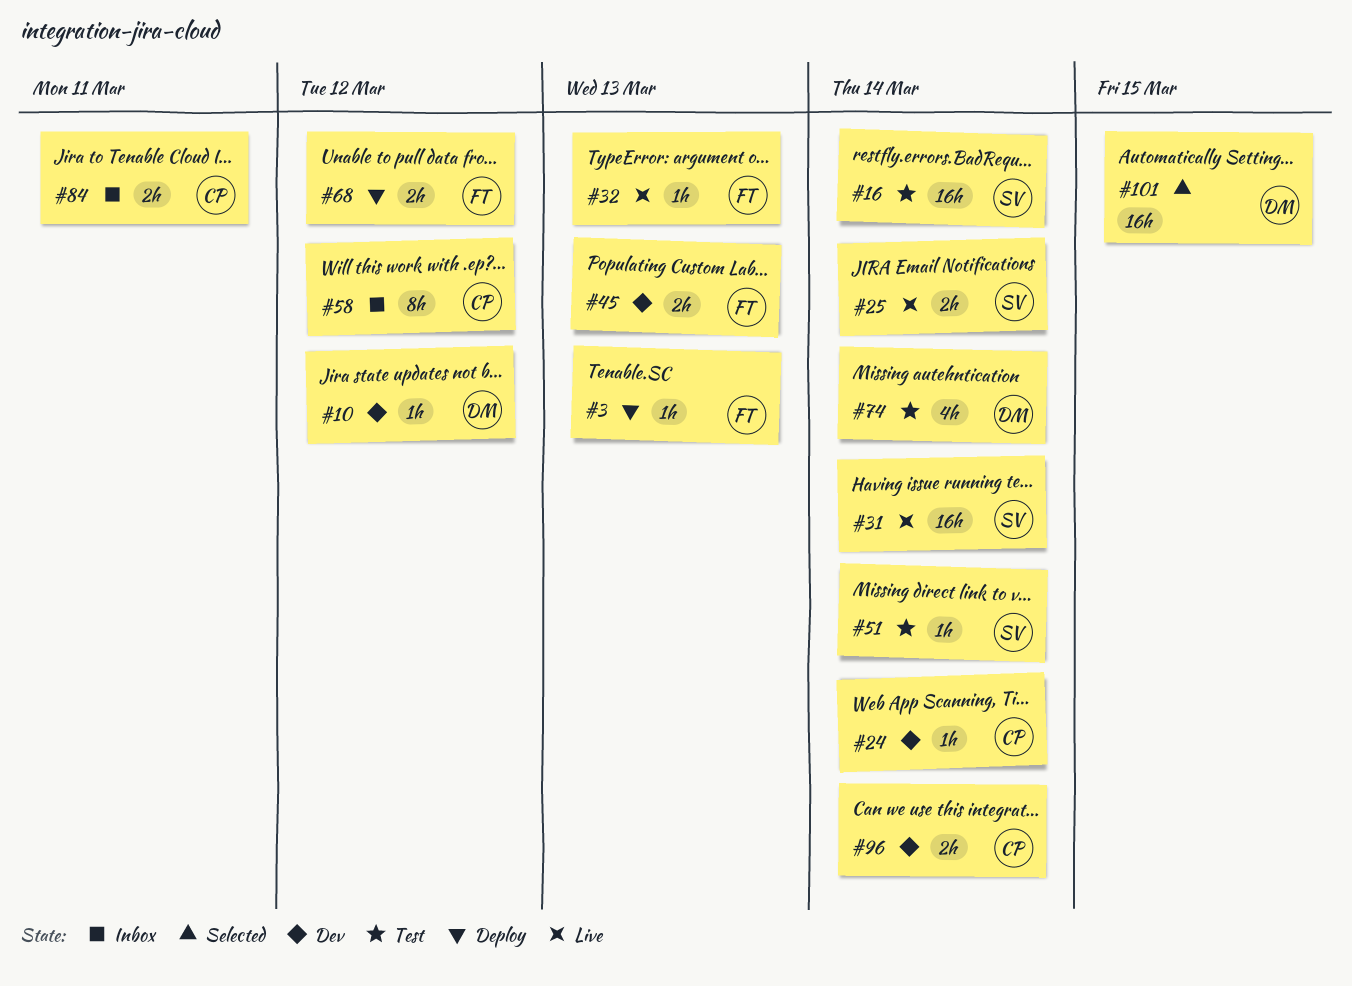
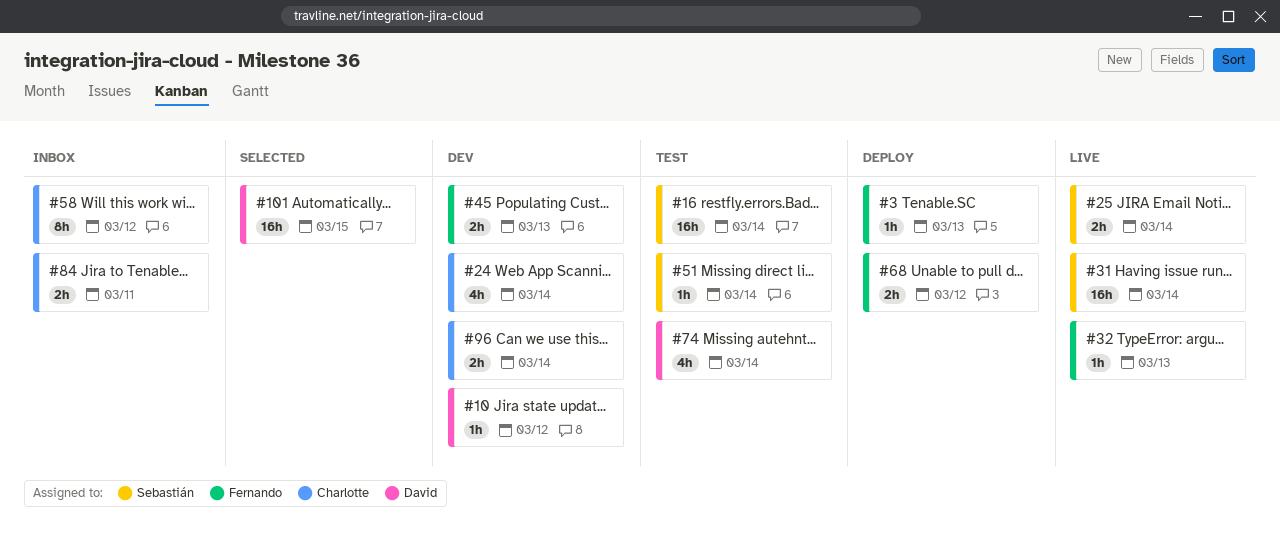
#24, estimate: 1h -> 4h

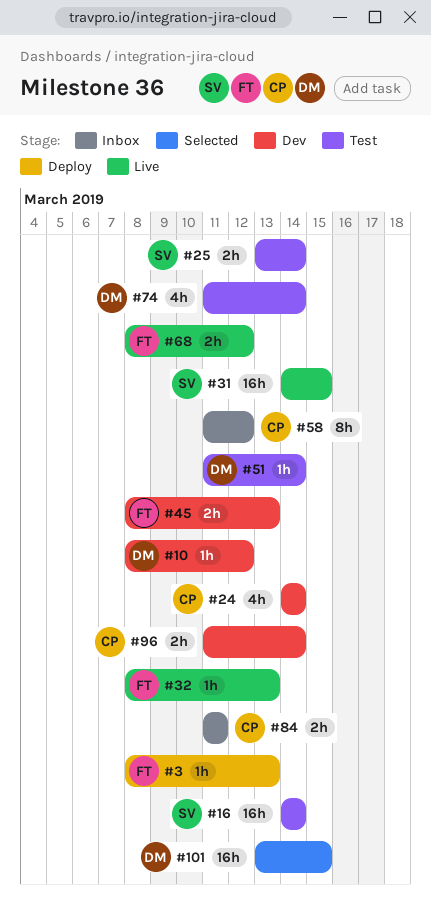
#25, status: Live -> Test
#31, due: Mar 14 -> Mar 15
#51, owner: Sebastián -> David
#68, status: Deploy -> Live

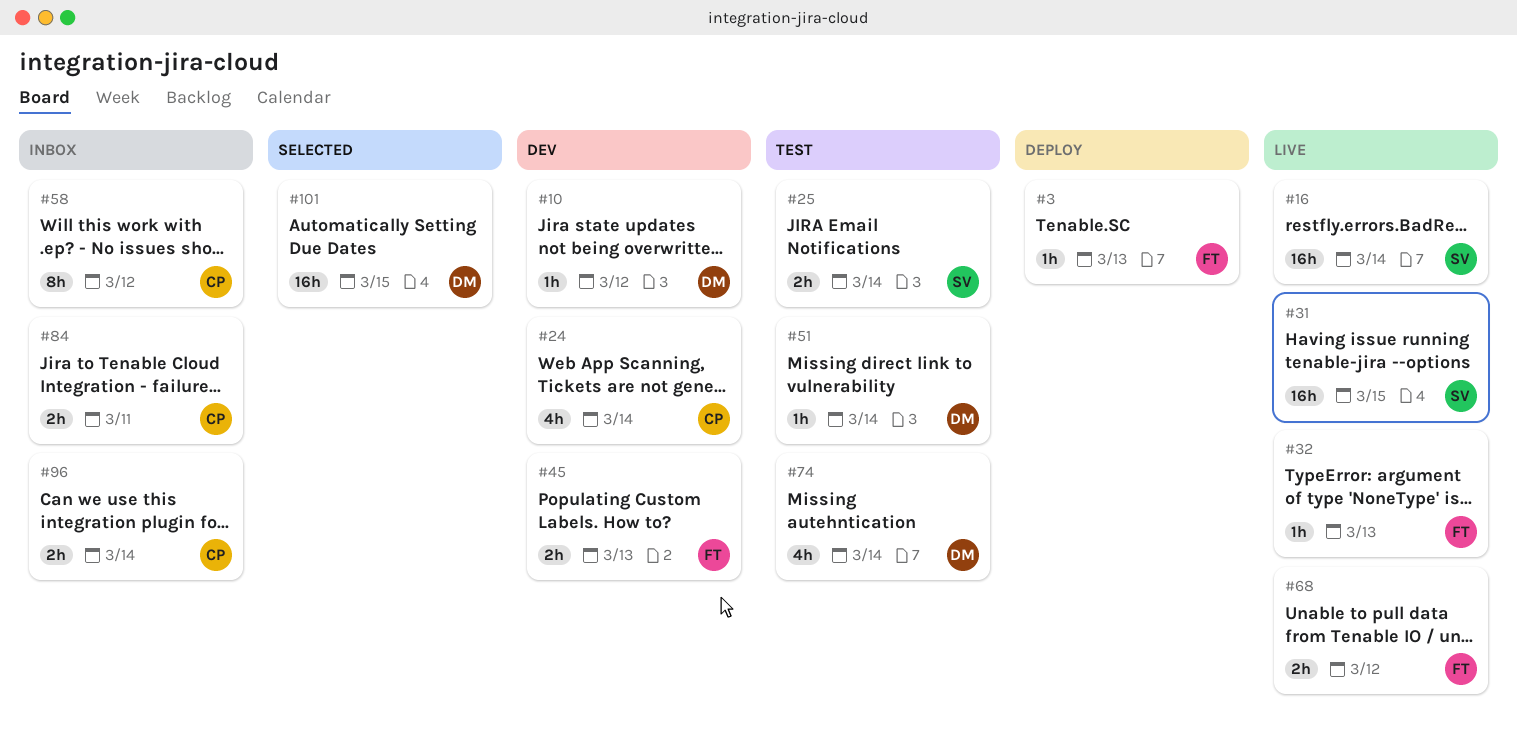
#16, status: Test -> Live
#96, status: Dev -> Inbox

